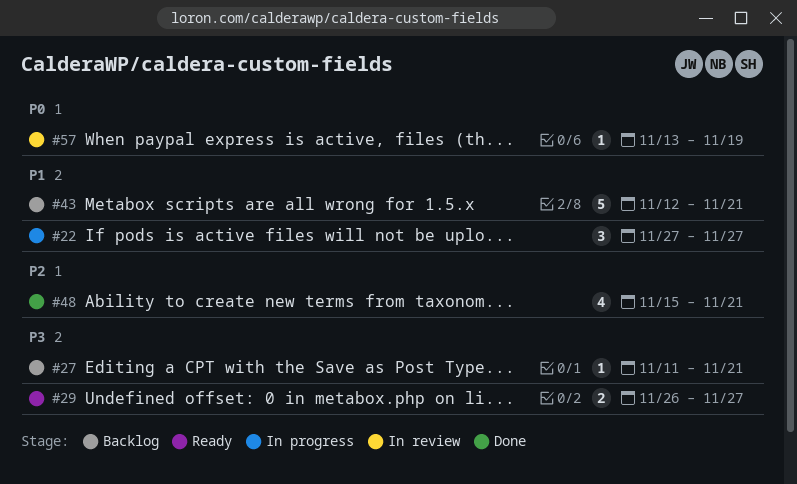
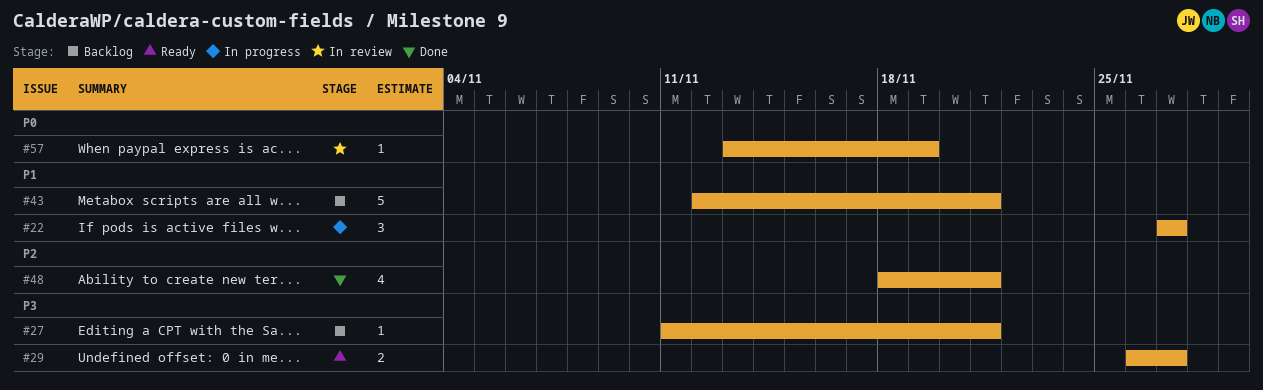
#48, start: Nov 15 -> Nov 18

